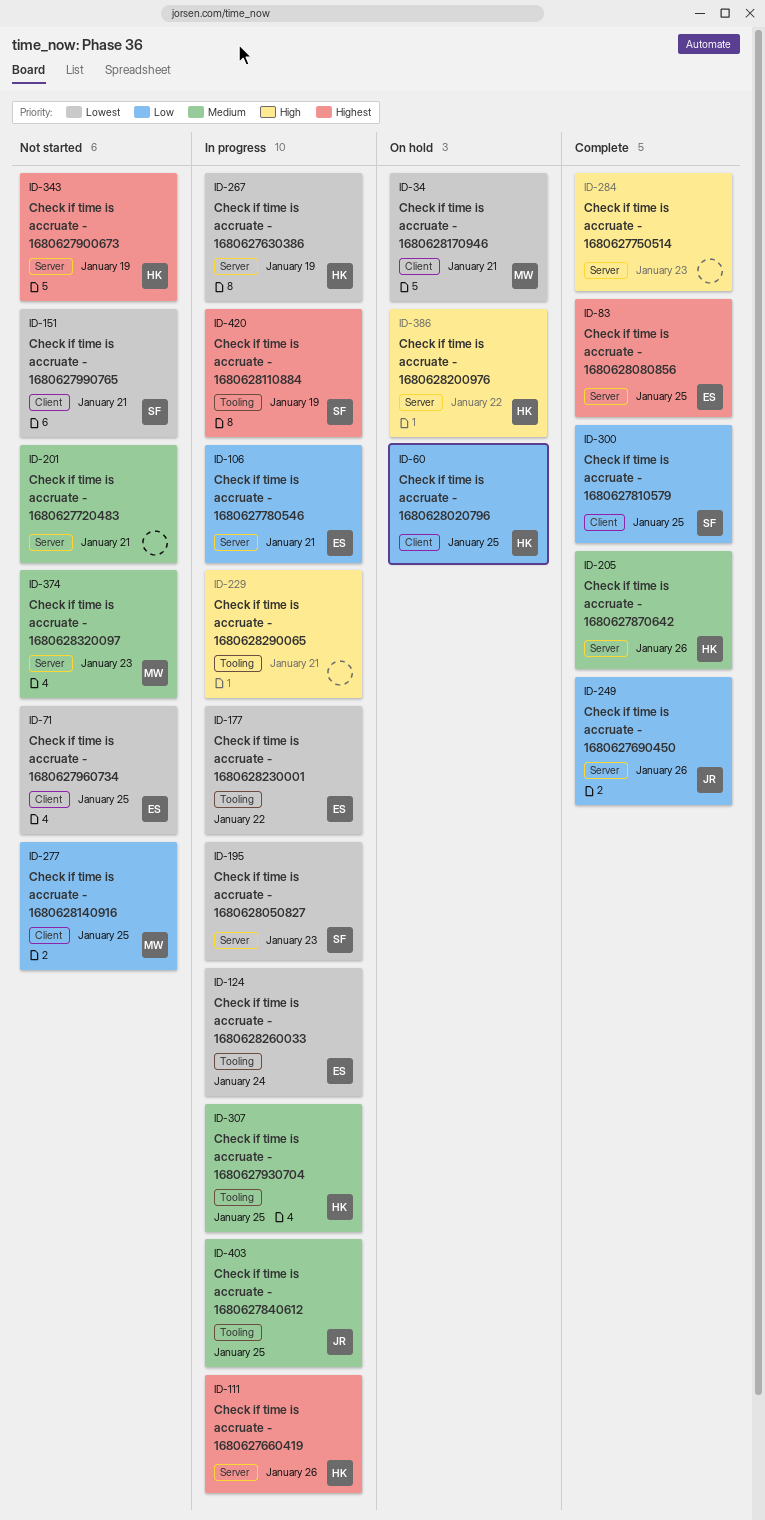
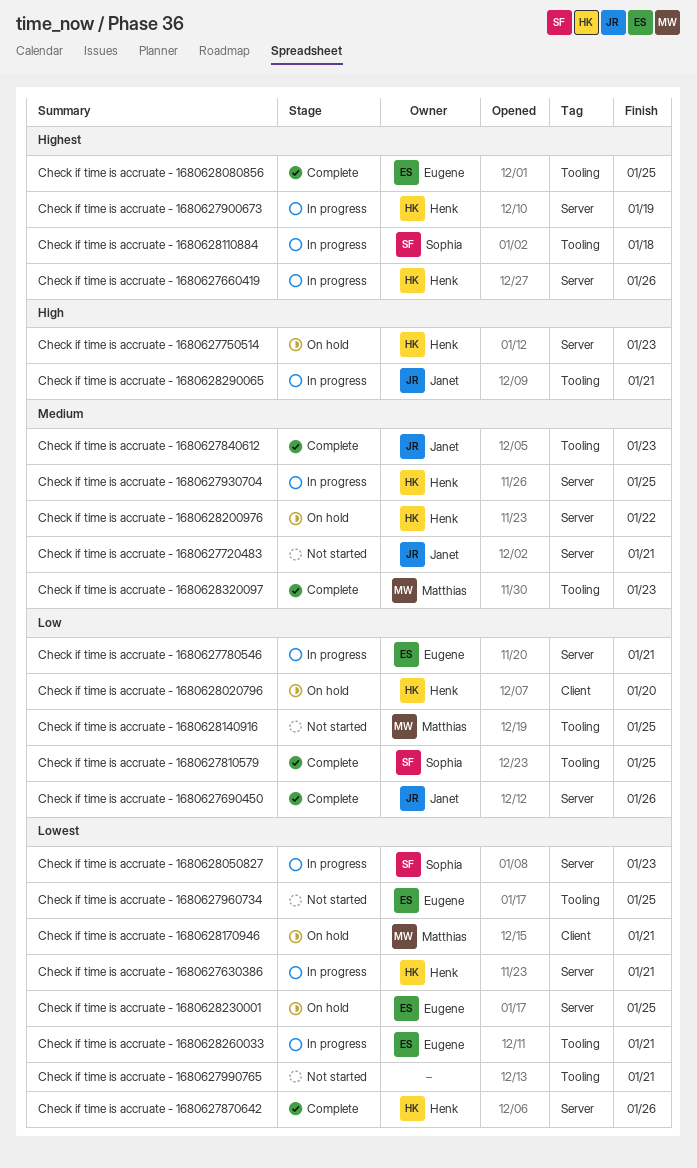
Check if time is accruate - 1680627630386, due: Jan 19 -> Jan 21
Check if time is accruate - 1680627720483, owner: none -> Janet
Check if time is accruate - 1680627750514, status: Complete -> On hold
Check if time is accruate - 1680627750514, owner: none -> Henk
Check if time is accruate - 1680627810579, label: Client -> Tooling
Check if time is accruate - 1680627840612, status: In progress -> Complete
Check if time is accruate - 1680627840612, due: Jan 25 -> Jan 23
Check if time is accruate - 1680627870642, priority: Medium -> Lowest
Check if time is accruate - 1680627900673, status: Not started -> In progress
Check if time is accruate - 1680627930704, label: Tooling -> Server
Check if time is accruate - 1680627960734, label: Client -> Tooling
Check if time is accruate - 1680627990765, owner: Sophia -> none
Check if time is accruate - 1680627990765, label: Client -> Tooling
Check if time is accruate - 1680628020796, due: Jan 25 -> Jan 20
Check if time is accruate - 1680628080856, label: Server -> Tooling
Check if time is accruate - 1680628110884, due: Jan 19 -> Jan 18
Check if time is accruate - 1680628140916, label: Client -> Tooling
Check if time is accruate - 1680628200976, priority: High -> Medium
Check if time is accruate - 1680628230001, status: In progress -> On hold
Check if time is accruate - 1680628230001, label: Tooling -> Server
Check if time is accruate - 1680628230001, due: Jan 22 -> Jan 25
Check if time is accruate - 1680628260033, due: Jan 24 -> Jan 21
Check if time is accruate - 1680628290065, owner: none -> Janet
Check if time is accruate - 1680628320097, status: Not started -> Complete
Check if time is accruate - 1680628320097, label: Server -> Tooling

